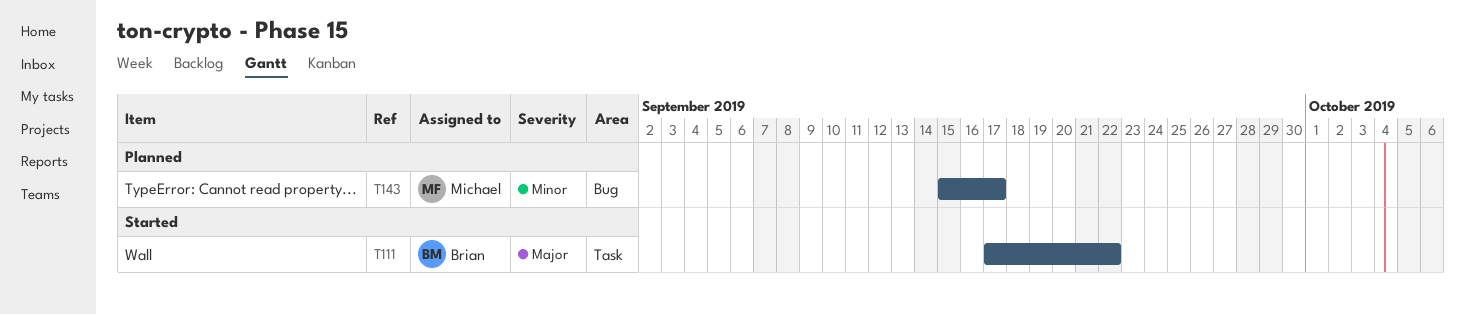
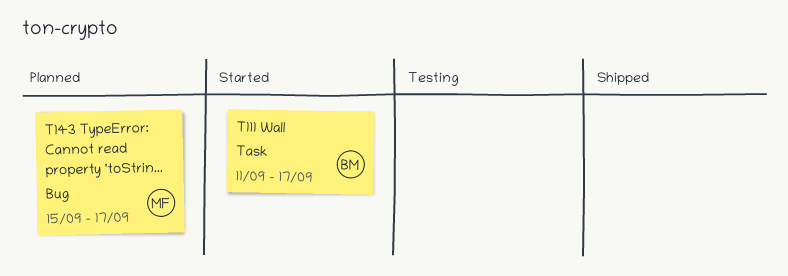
T111, start: Sep 17 -> Sep 11
T111, due: Sep 22 -> Sep 17

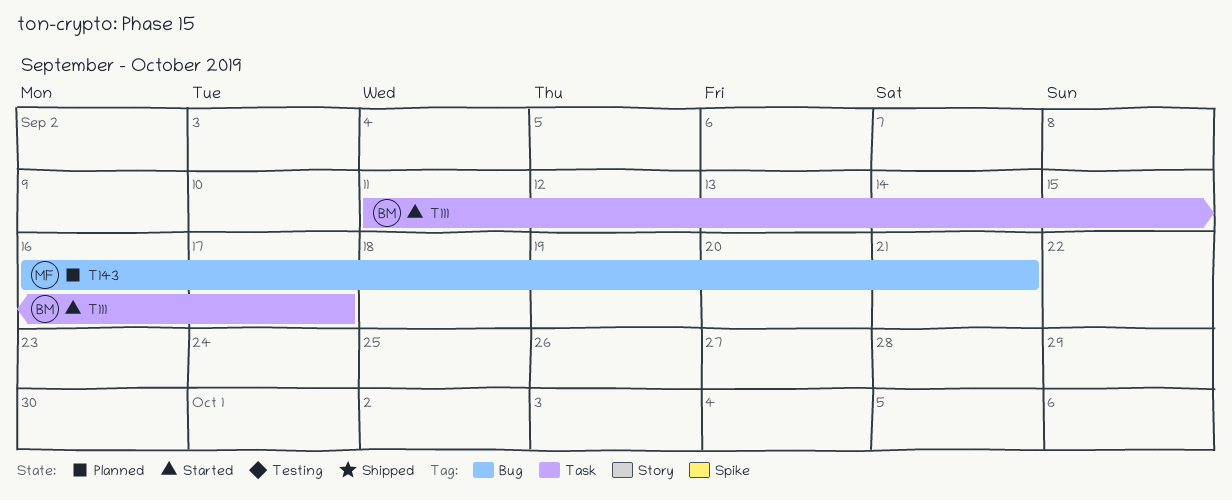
T143, start: Sep 15 -> Sep 16
T143, due: Sep 17 -> Sep 21

